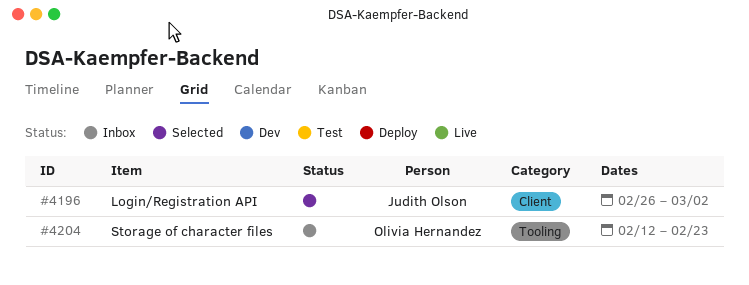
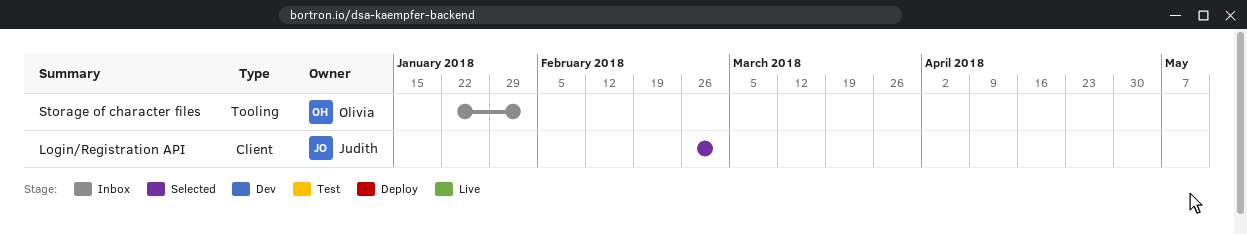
Storage of character files, start: Feb 12 -> Jan 22
Storage of character files, due: Feb 23 -> Feb 2

